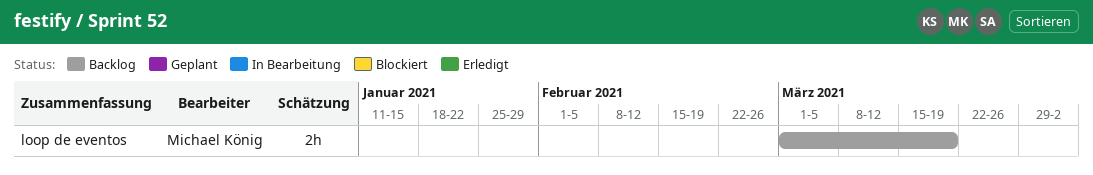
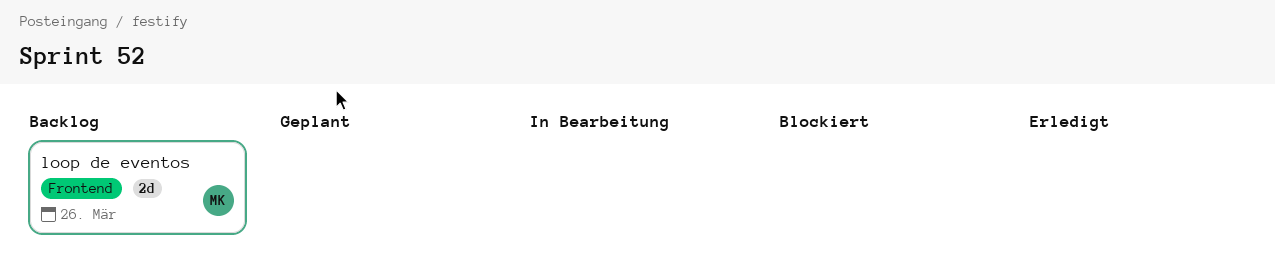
loop de eventos, estimate: 2h -> 2d
loop de eventos, due: Mar 19 -> Mar 26

